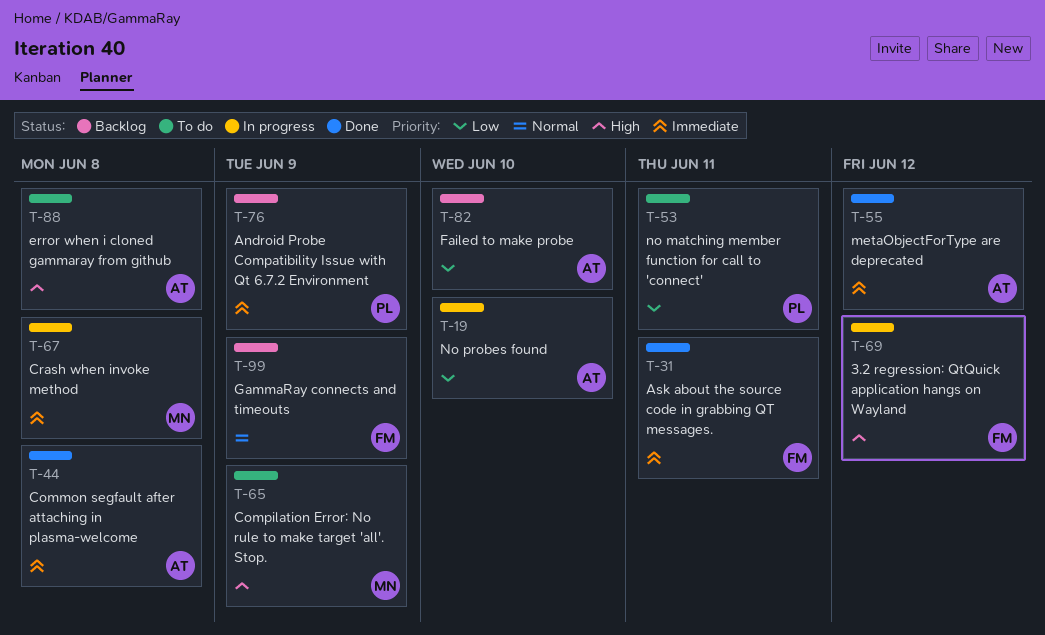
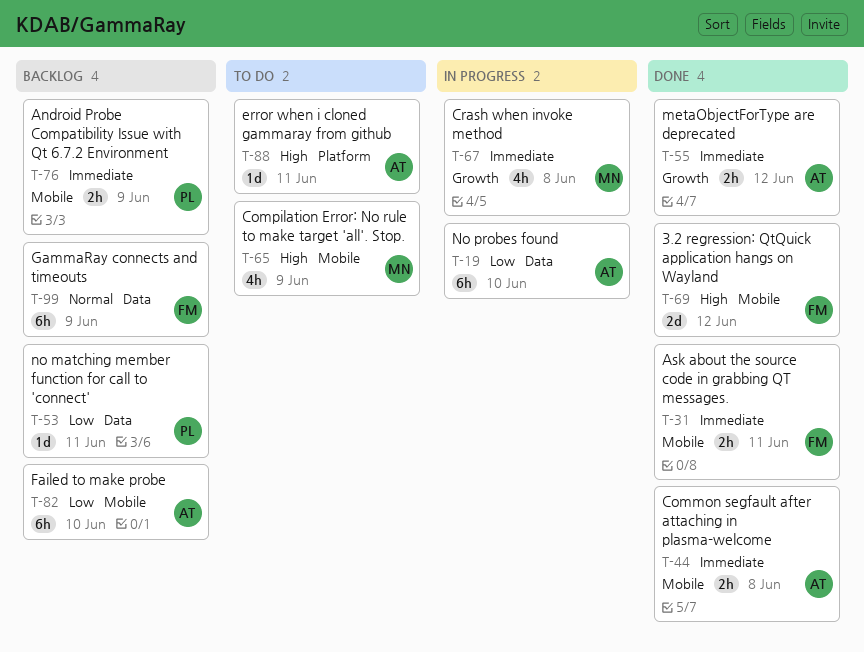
T-53, status: To do -> Backlog
T-69, status: In progress -> Done
T-88, due: Jun 8 -> Jun 11

